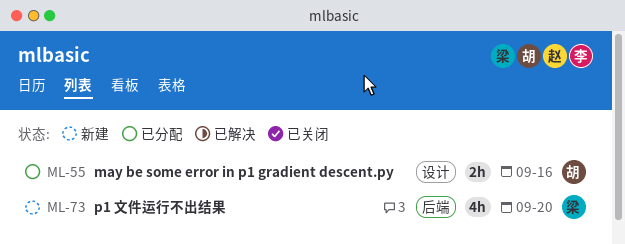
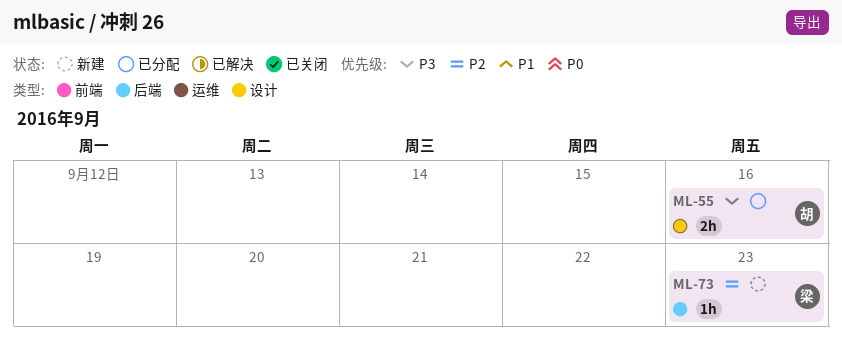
ML-73, estimate: 4h -> 1h
ML-73, due: Sep 20 -> Sep 23

